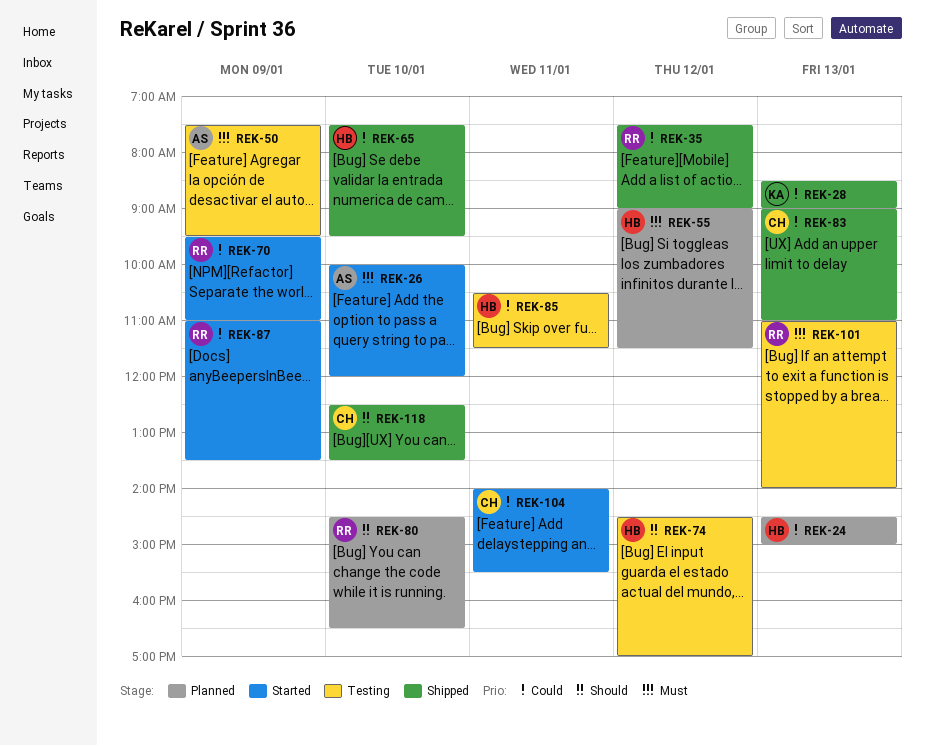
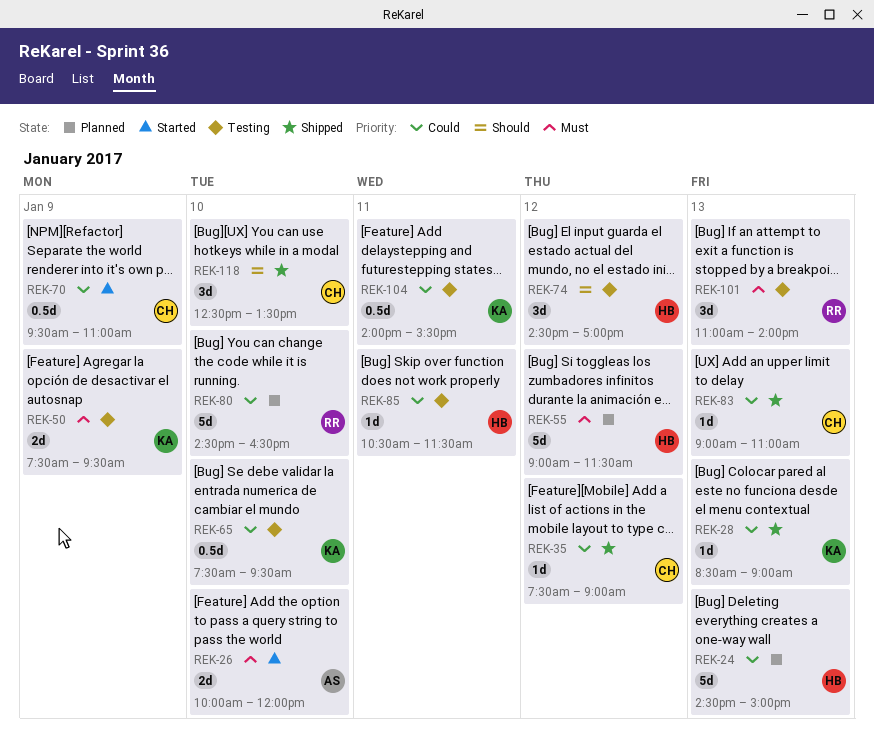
REK-35, owner: RR -> CH
REK-50, owner: AS -> KA
REK-65, status: Shipped -> Testing
REK-65, owner: HB -> KA
REK-70, owner: RR -> CH
REK-80, priority: Should -> Could
REK-87: present -> none
REK-104, status: Started -> Testing
REK-104, owner: CH -> KA

